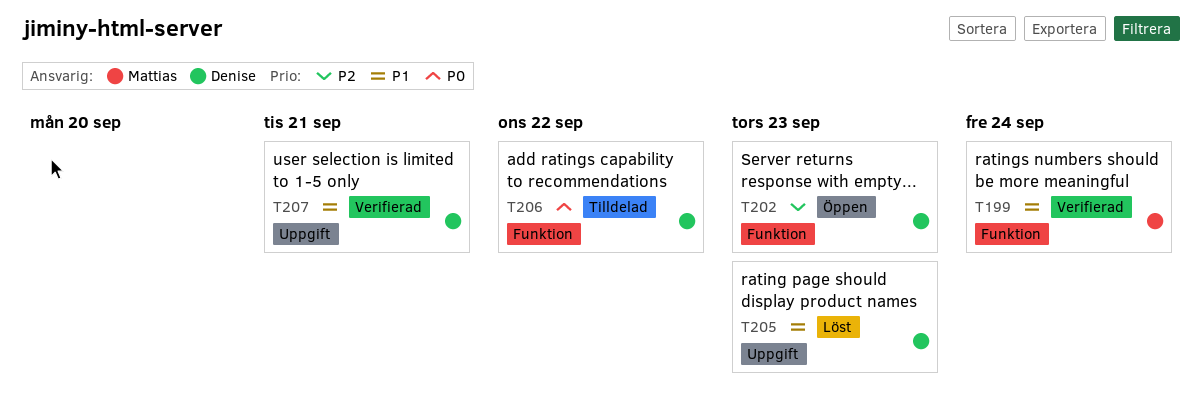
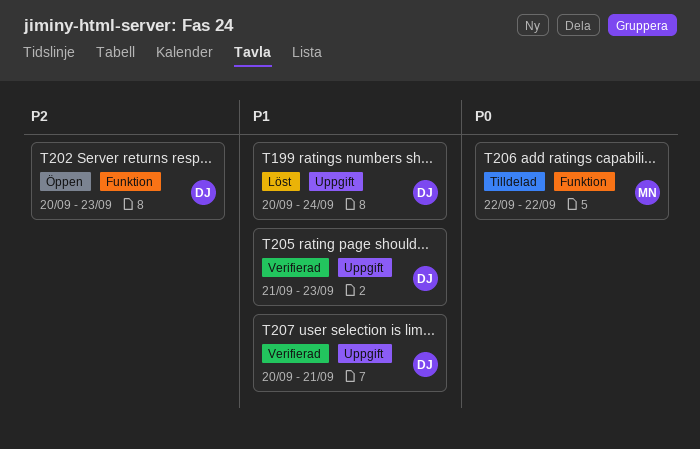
T199, status: Verifierad -> Löst
T199, owner: Mattias -> Denise
T199, label: Funktion -> Uppgift
T205, status: Löst -> Verifierad
T206, owner: Denise -> Mattias

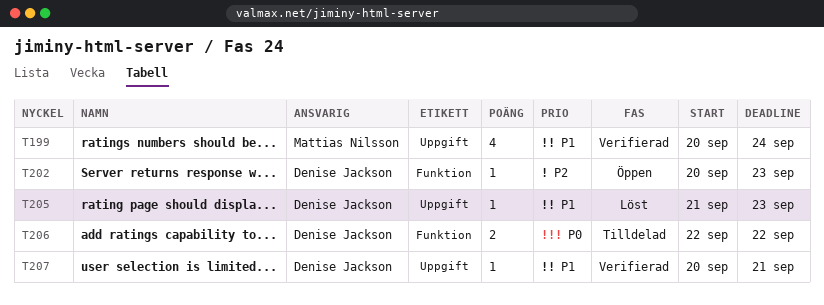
T199, status: Löst -> Verifierad
T199, owner: Denise Jackson -> Mattias Nilsson
T205, status: Verifierad -> Löst
T206, owner: Mattias Nilsson -> Denise Jackson

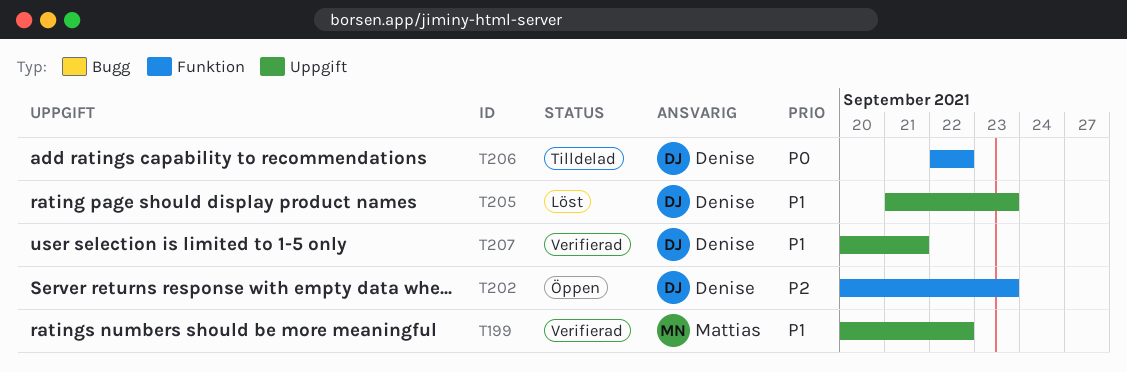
T199, due: Sep 24 -> Sep 22

